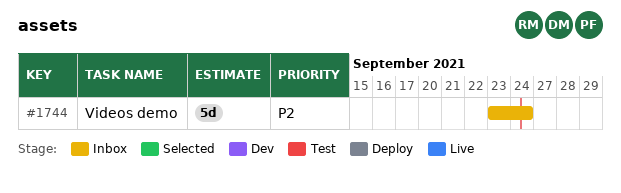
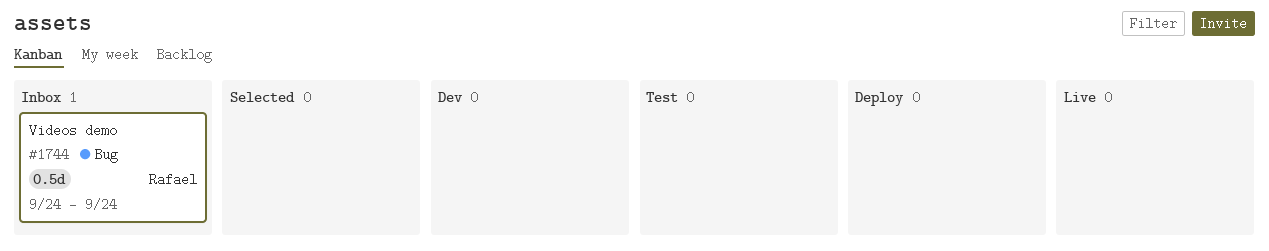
#1744, estimate: 5d -> 0.5d
#1744, start: Sep 23 -> Sep 24

